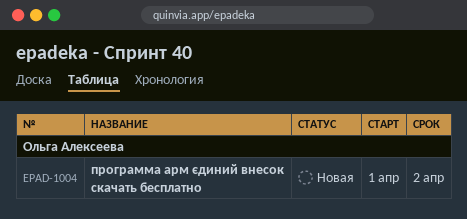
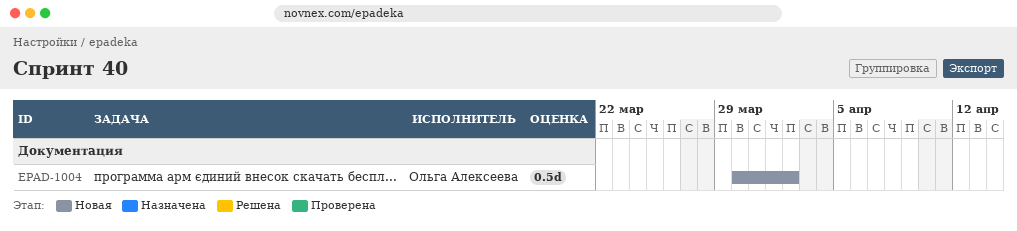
EPAD-1004, start: Apr 1 -> Mar 30

